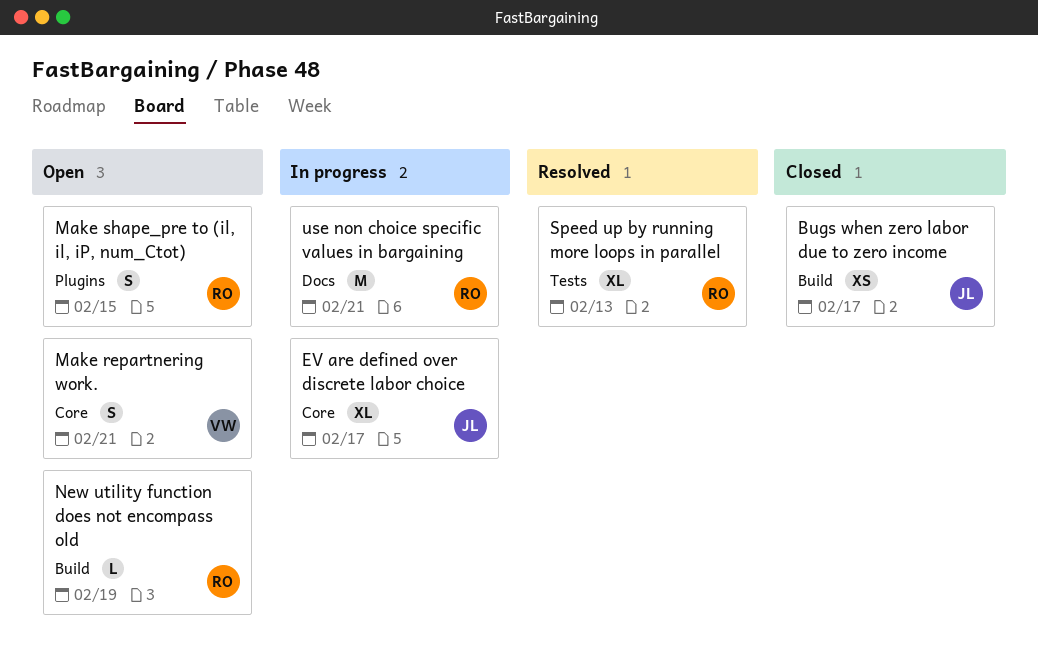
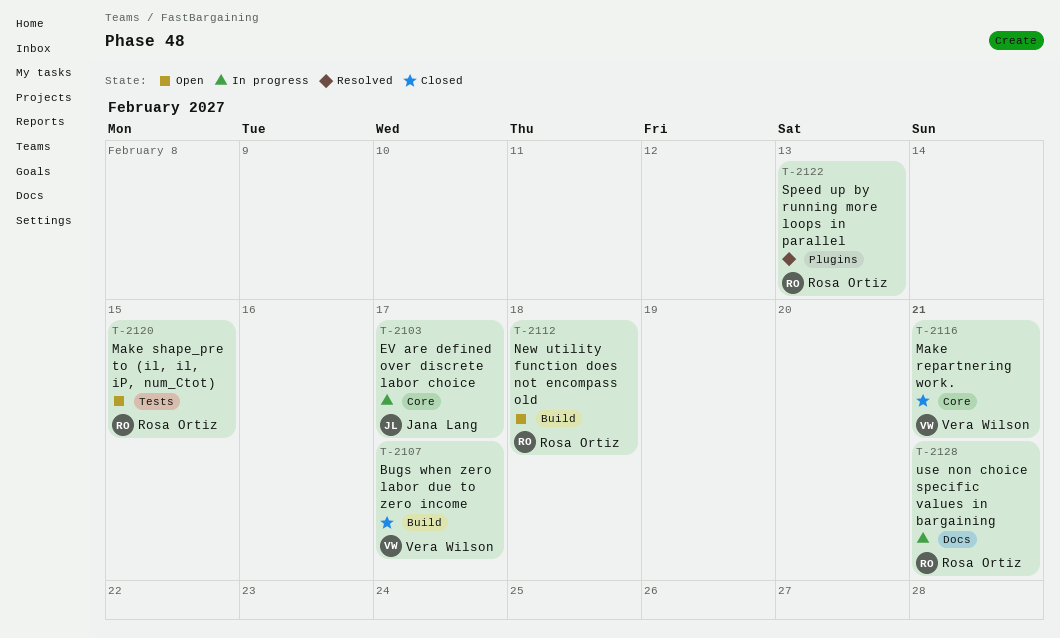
Bugs when zero labor due to zero income, owner: Jana Lang -> Vera Wilson
Make repartnering work., status: Open -> Closed
Make shape_pre to (il, il, iP, num_Ctot), label: Plugins -> Tests
New utility function does not encompass old, due: Feb 19 -> Feb 18
Speed up by running more loops in parallel, label: Tests -> Plugins

